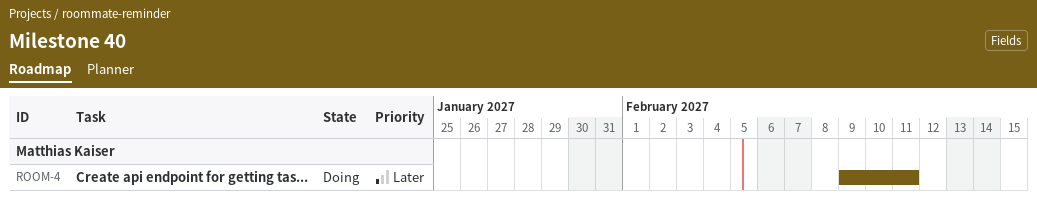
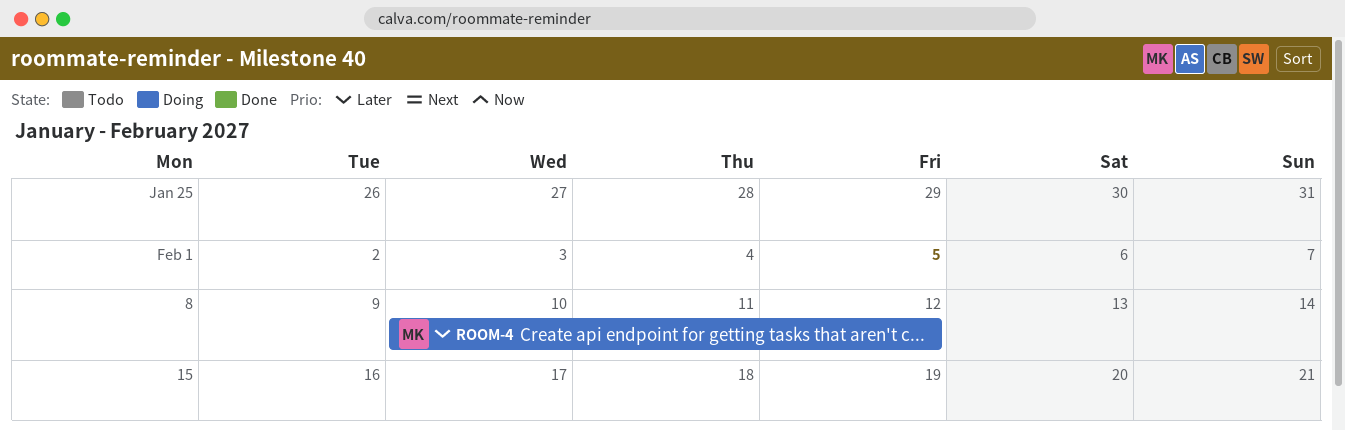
ROOM-4, start: Feb 9 -> Feb 10
ROOM-4, due: Feb 11 -> Feb 12

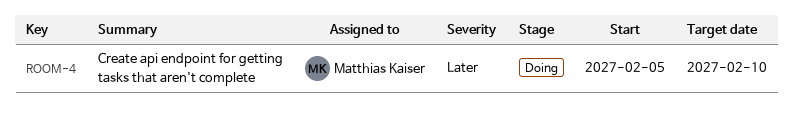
ROOM-4, start: Feb 10 -> Feb 5
ROOM-4, due: Feb 12 -> Feb 10

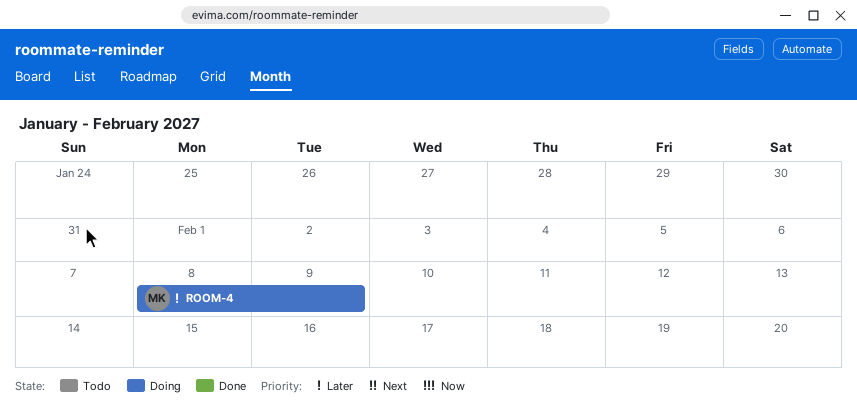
ROOM-4, start: Feb 5 -> Feb 8
ROOM-4, due: Feb 10 -> Feb 9

